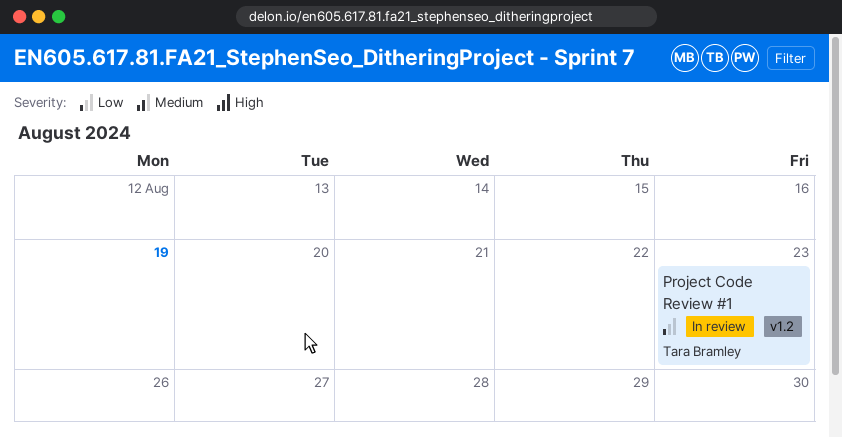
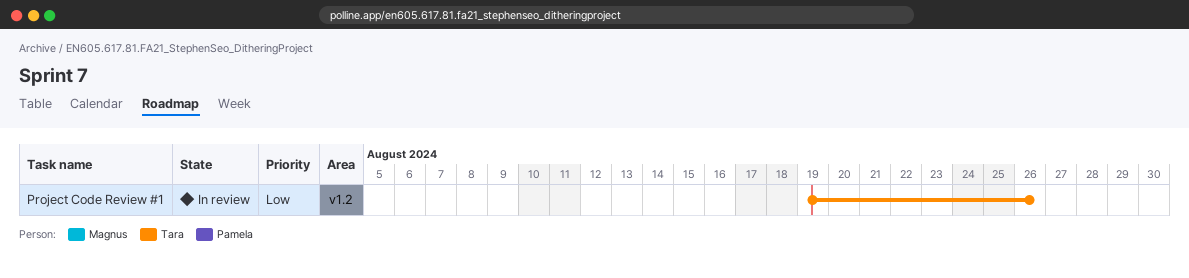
Project Code Review #1, due: Aug 23 -> Aug 26

